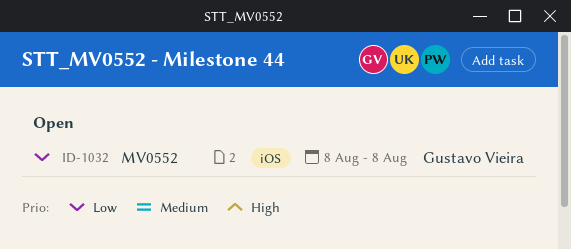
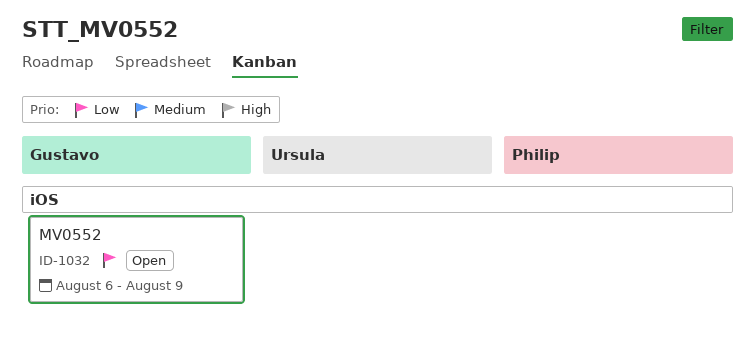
ID-1032, start: Aug 8 -> Aug 6
ID-1032, due: Aug 8 -> Aug 9

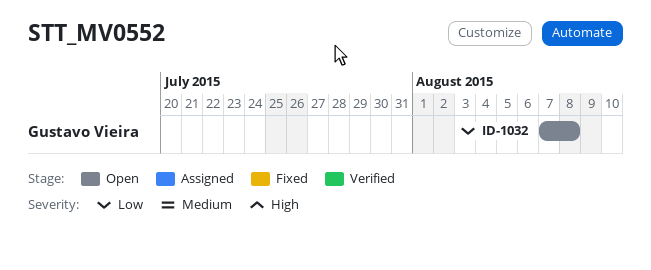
ID-1032, start: Aug 6 -> Aug 7
ID-1032, due: Aug 9 -> Aug 8

